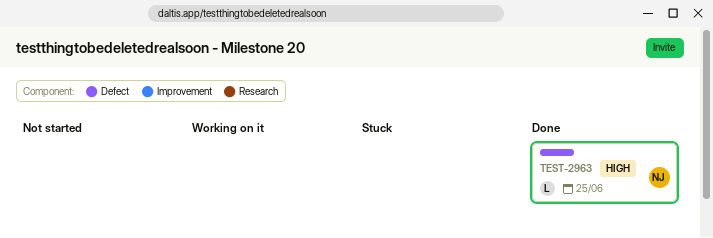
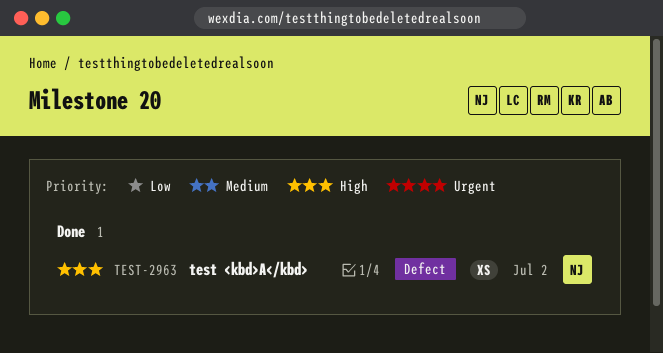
TEST-2963, estimate: L -> XS
TEST-2963, due: Jun 25 -> Jul 2

